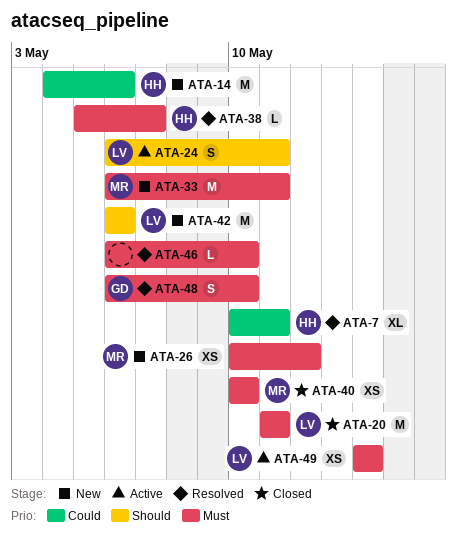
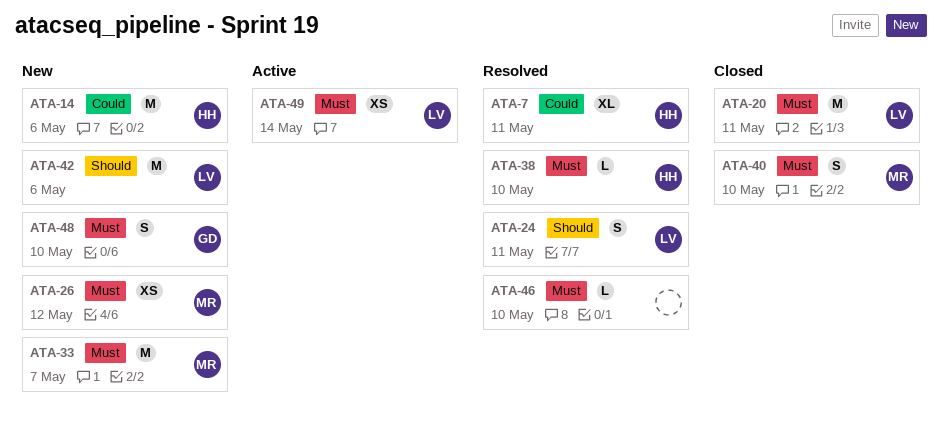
ATA-24, status: Active -> Resolved
ATA-33, due: May 11 -> May 7
ATA-38, due: May 7 -> May 10
ATA-40, estimate: XS -> S
ATA-48, status: Resolved -> New

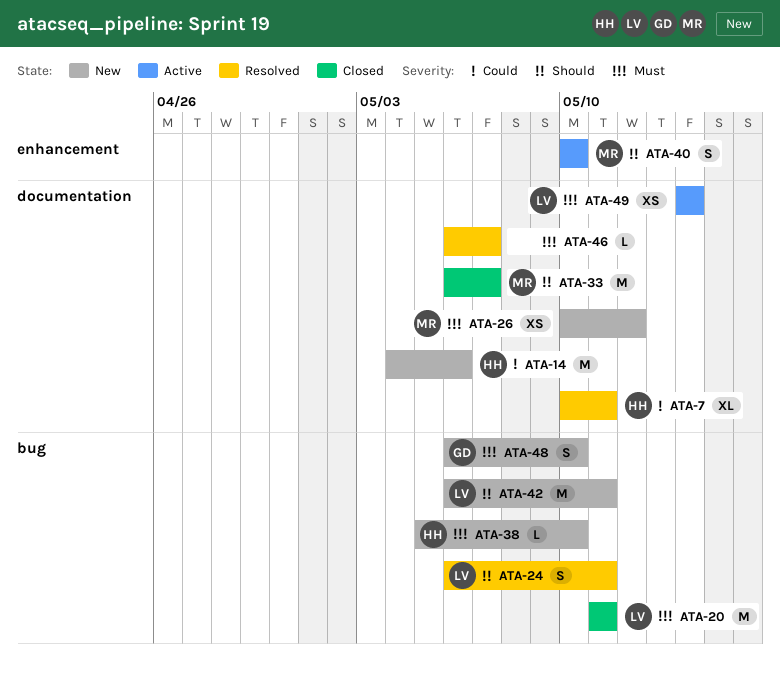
ATA-33, status: New -> Closed
ATA-33, priority: Must -> Should
ATA-38, status: Resolved -> New
ATA-40, status: Closed -> Active
ATA-40, priority: Must -> Should
ATA-42, due: May 6 -> May 11
ATA-46, due: May 10 -> May 7

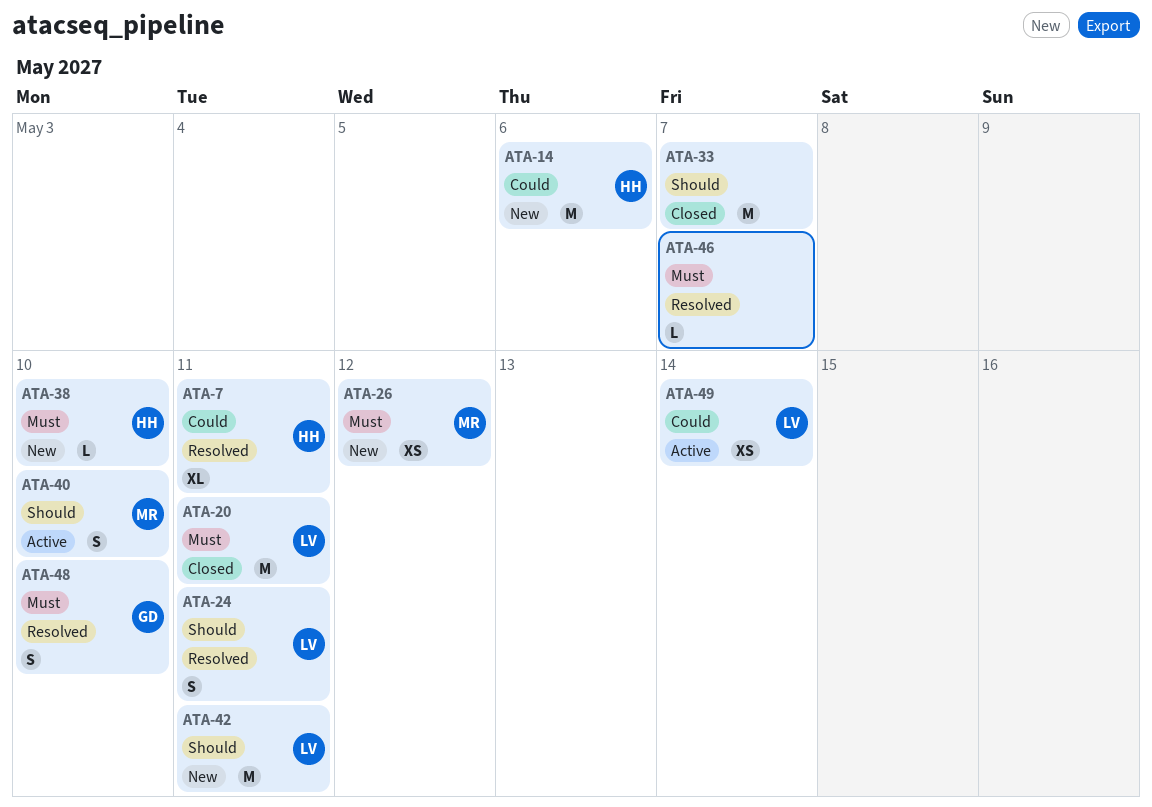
ATA-33, owner: MR -> none
ATA-48, status: New -> Resolved
ATA-49, priority: Must -> Could

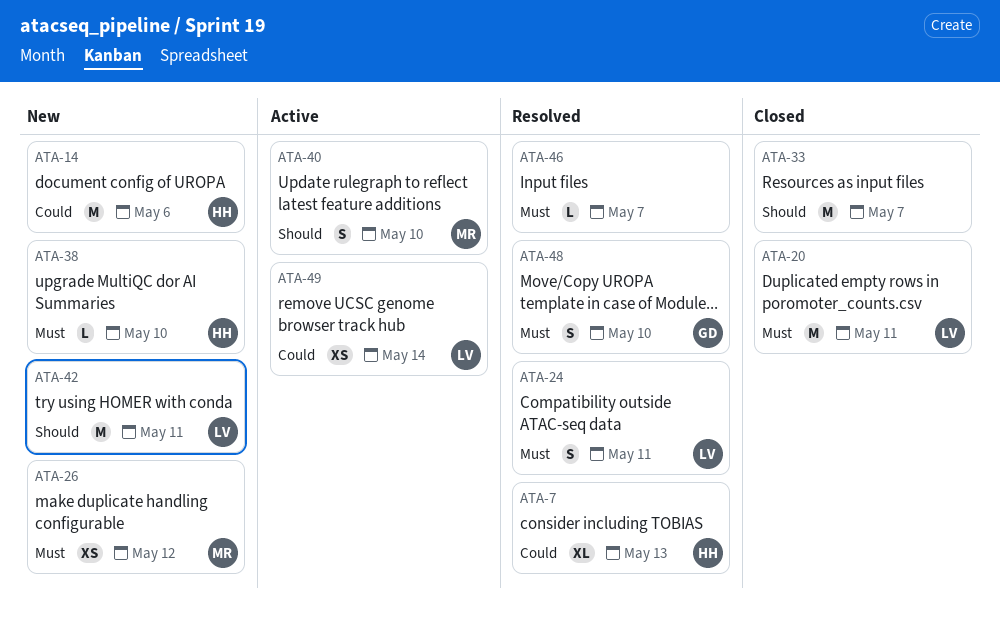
ATA-7, due: May 11 -> May 13
ATA-24, priority: Should -> Must

